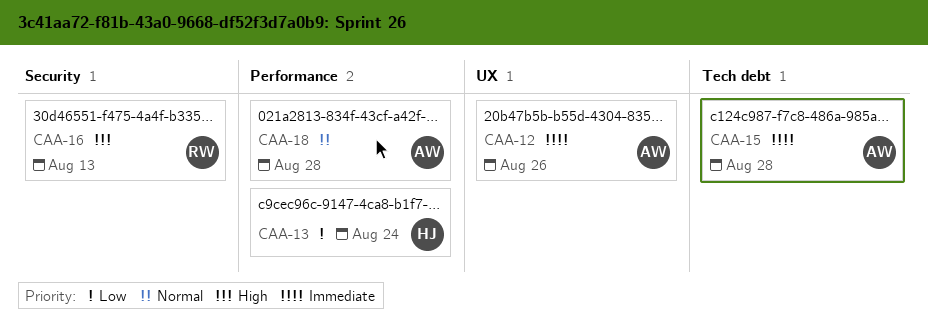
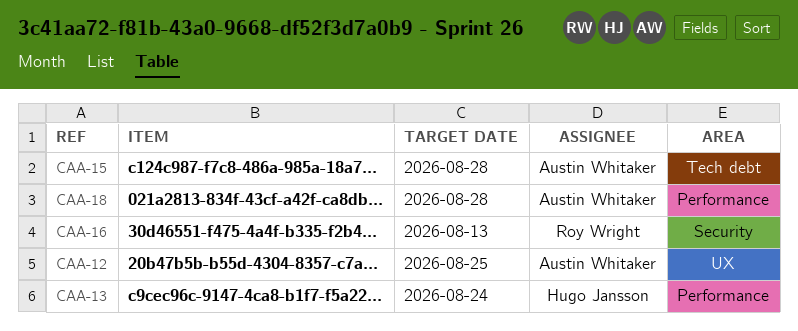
CAA-12, due: Aug 26 -> Aug 25

